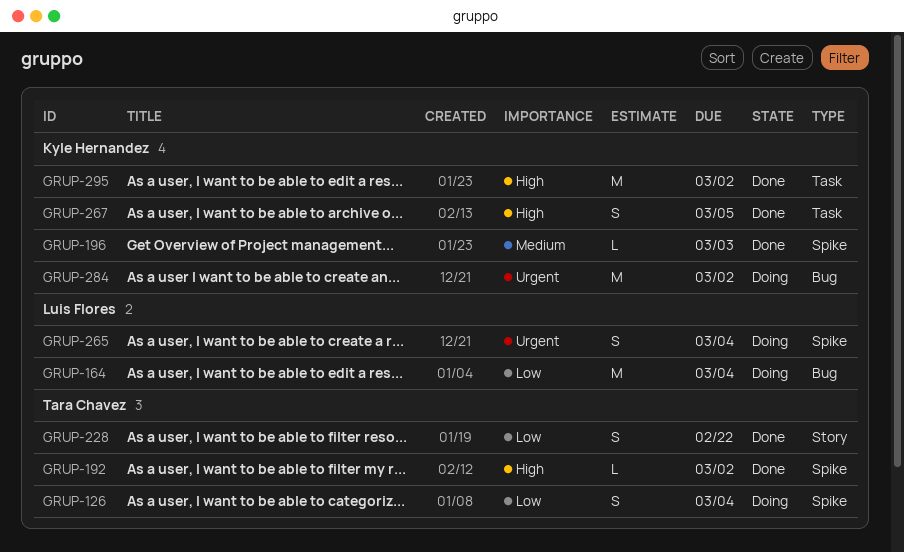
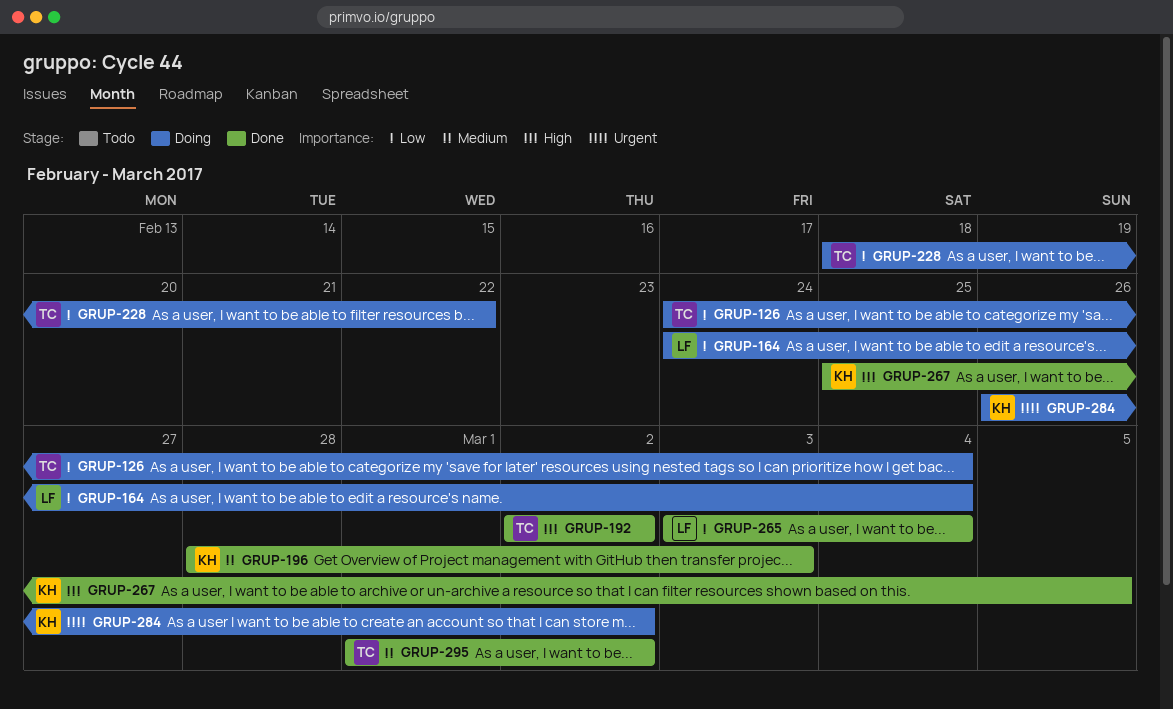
GRUP-228, status: Done -> Doing
GRUP-265, status: Doing -> Done
GRUP-265, priority: Urgent -> Low
GRUP-295, owner: Kyle Hernandez -> Tara Chavez
GRUP-295, priority: High -> Medium

